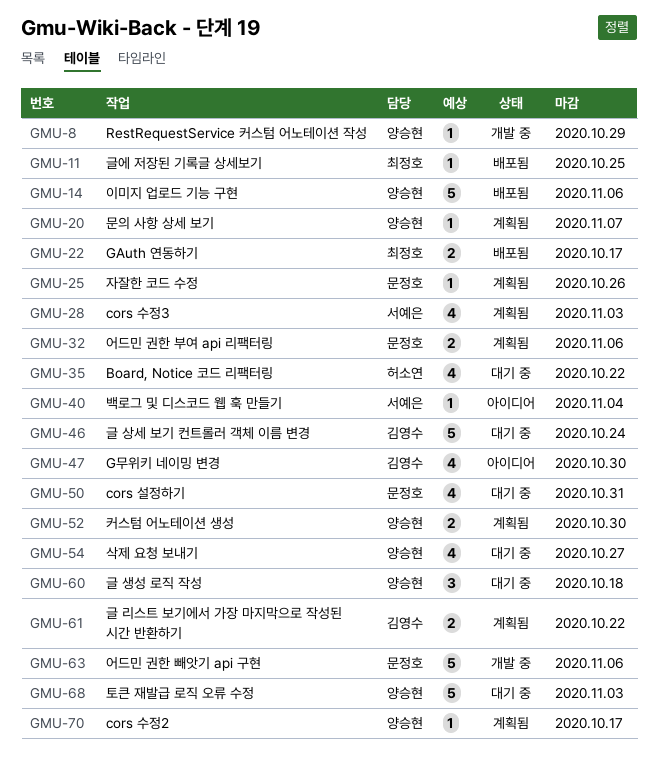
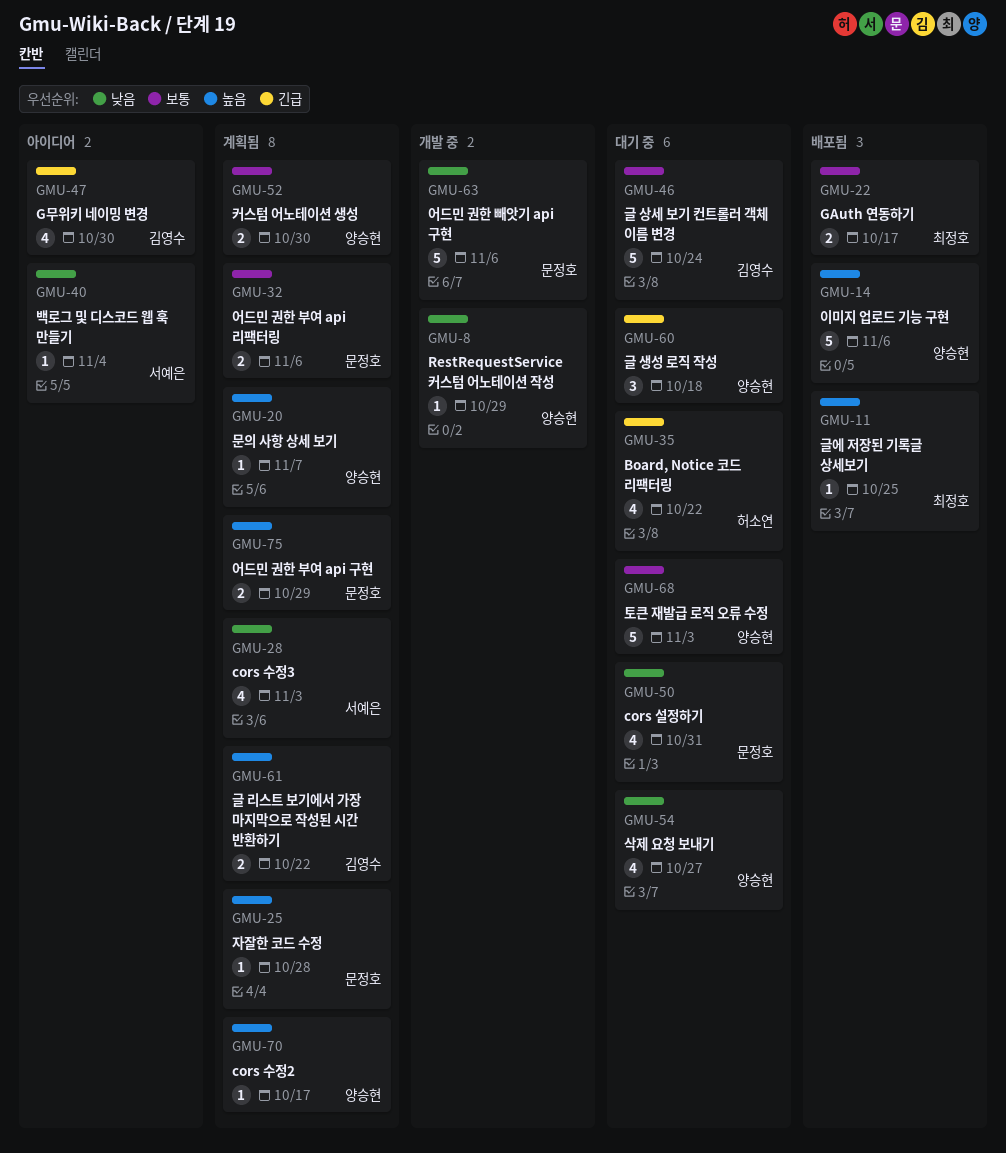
GMU-25, due: Oct 26 -> Oct 28
GMU-75: none -> present

